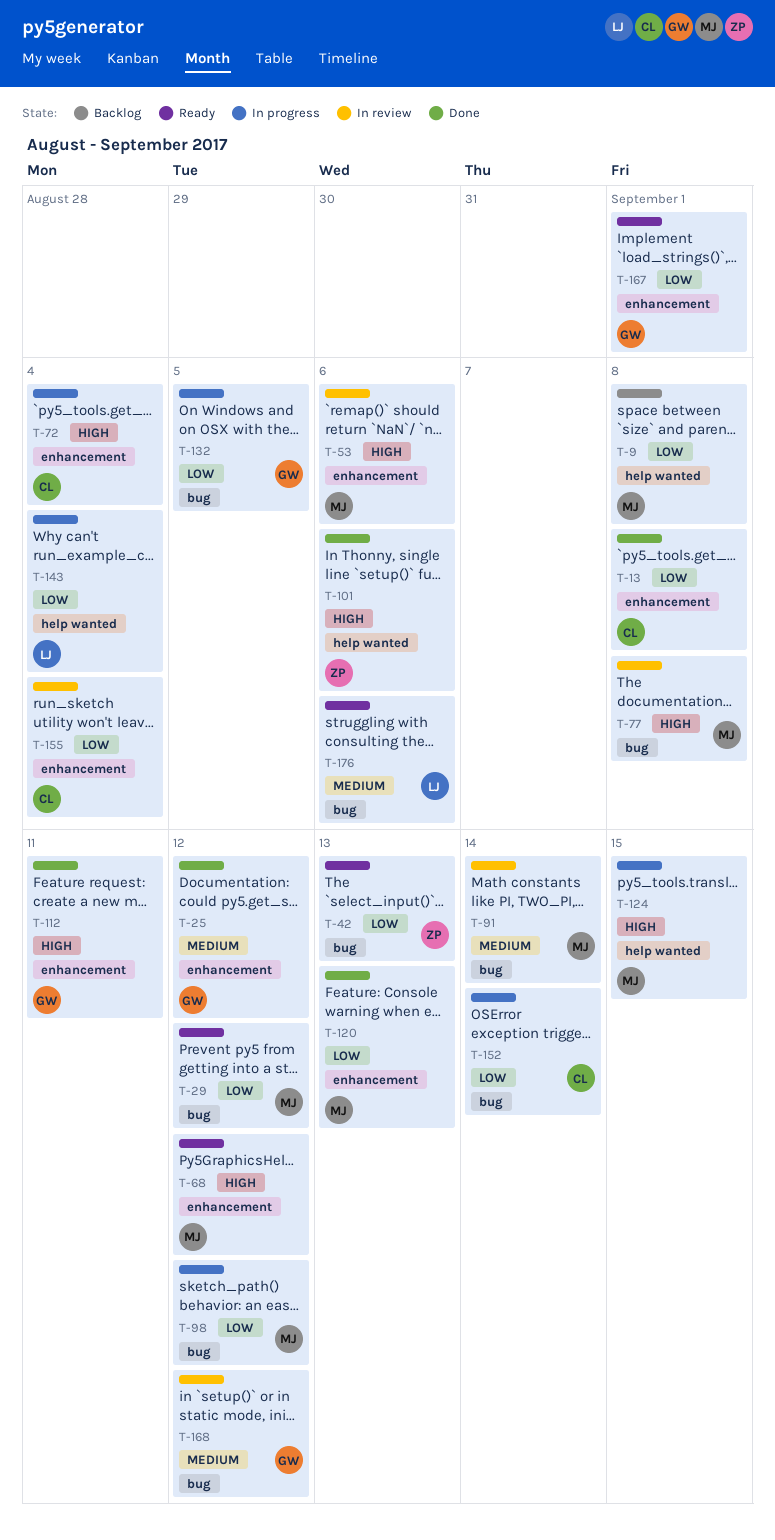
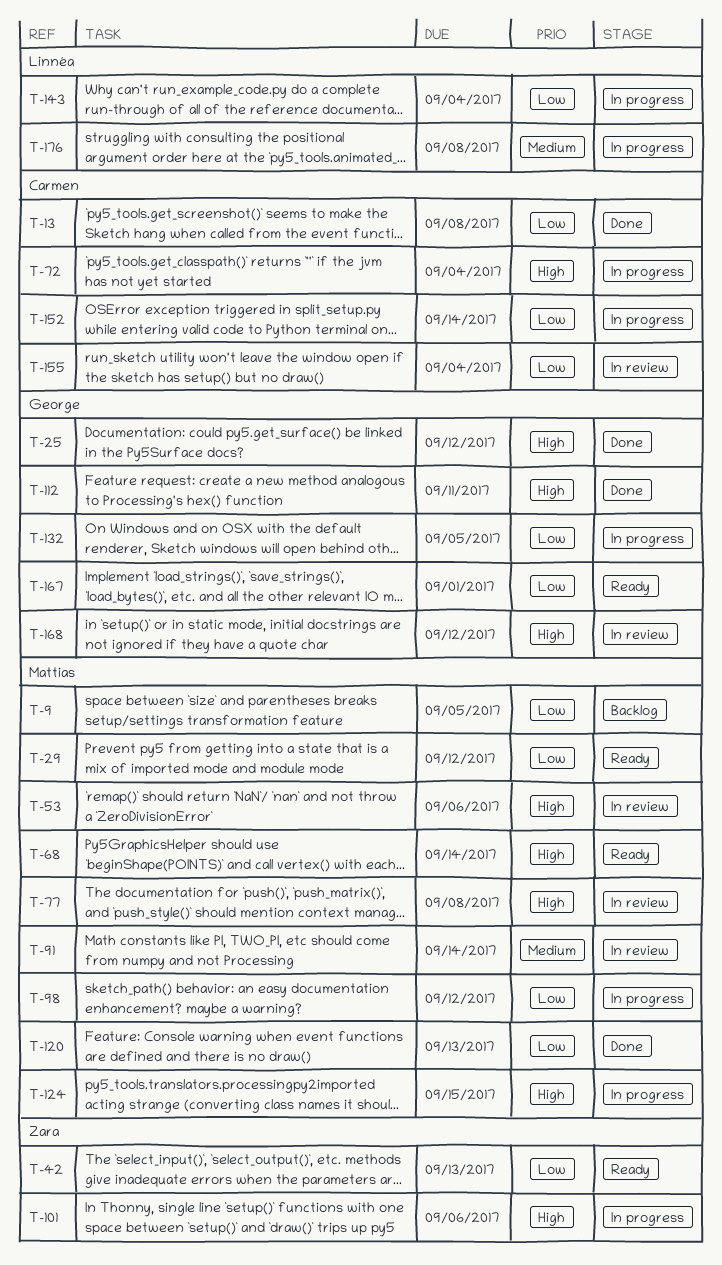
T-9, due: Sep 8 -> Sep 5
T-25, priority: Medium -> High
T-68, due: Sep 12 -> Sep 14
T-101, status: Done -> In progress
T-168, priority: Medium -> High
T-176, status: Ready -> In progress
T-176, due: Sep 6 -> Sep 8

